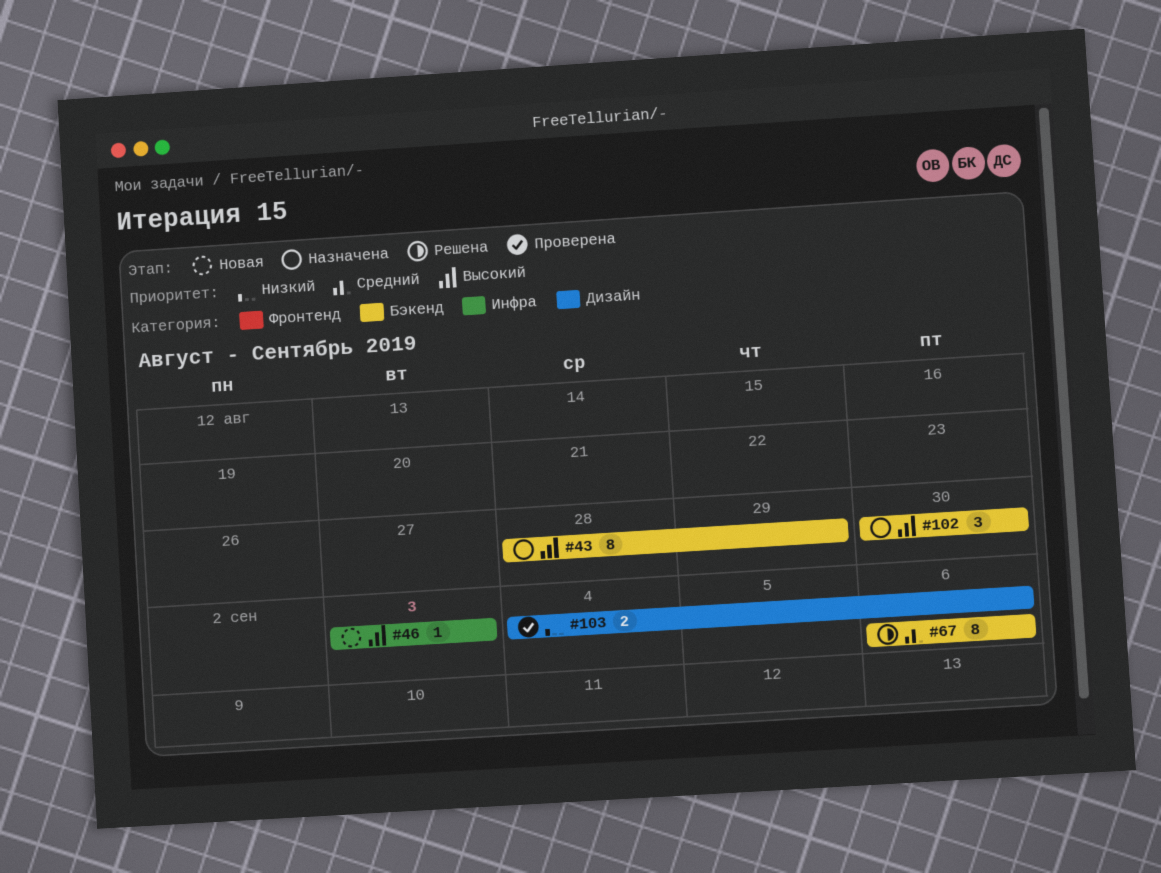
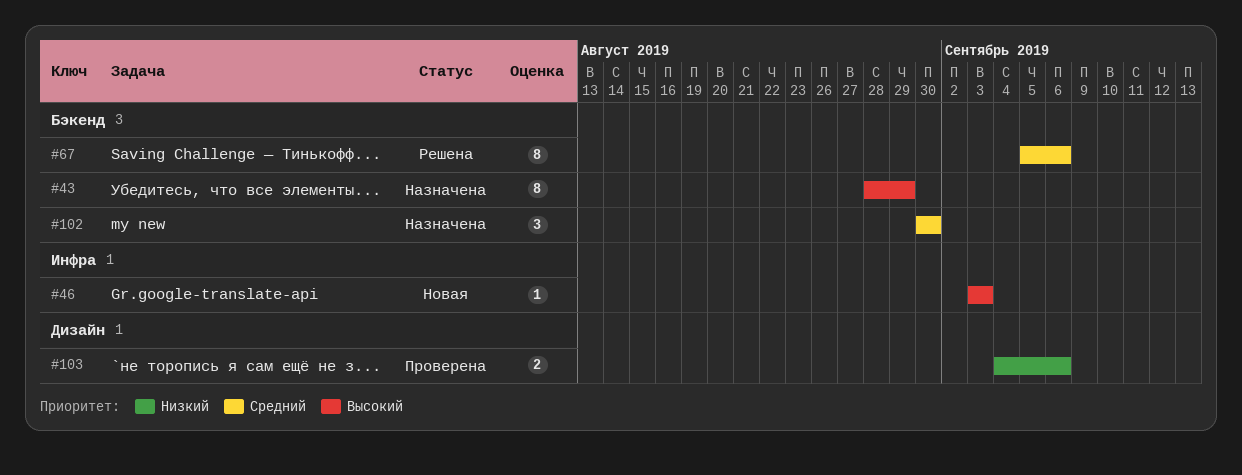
#67, start: Sep 6 -> Sep 5
#102, priority: Высокий -> Средний

